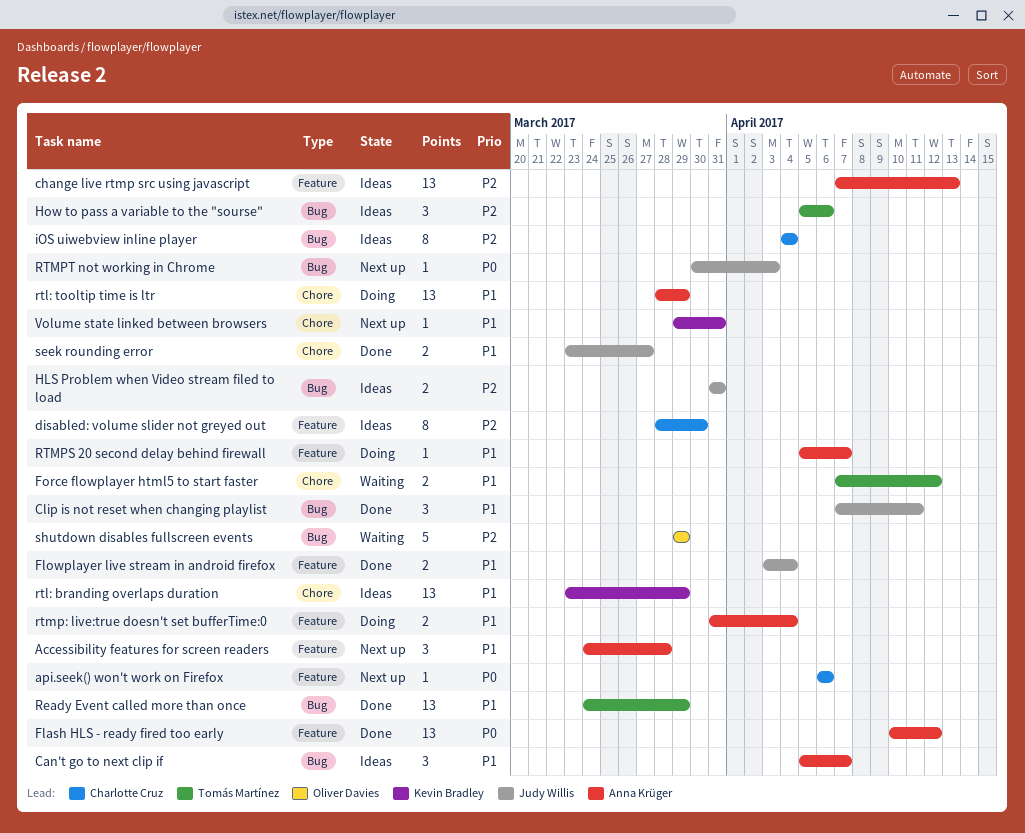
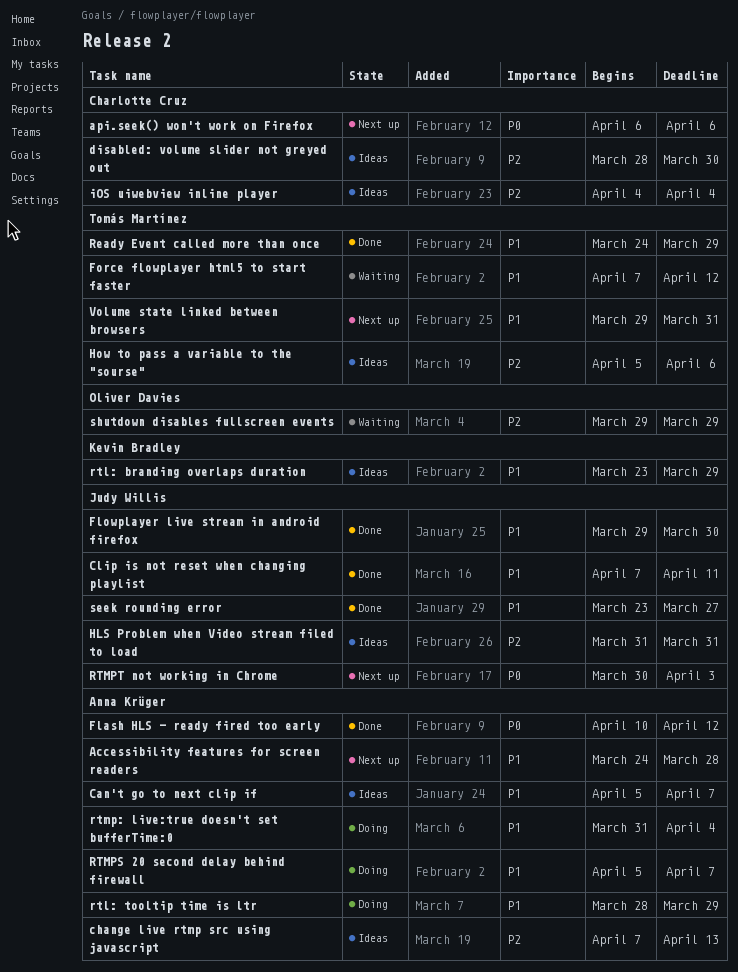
Flowplayer live stream in android firefox, start: Apr 3 -> Mar 29
Flowplayer live stream in android firefox, due: Apr 4 -> Mar 30
Volume state linked between browsers, owner: Kevin Bradley -> Tomás Martínez

